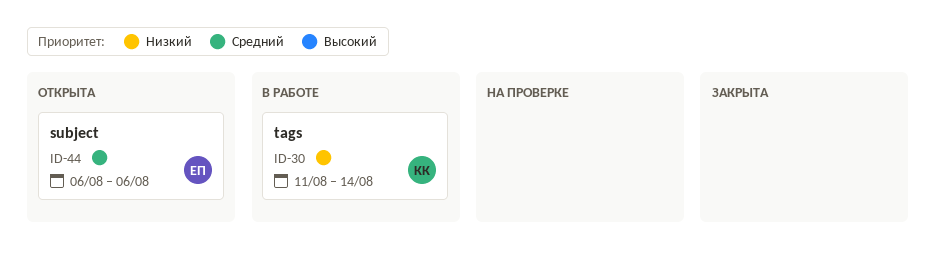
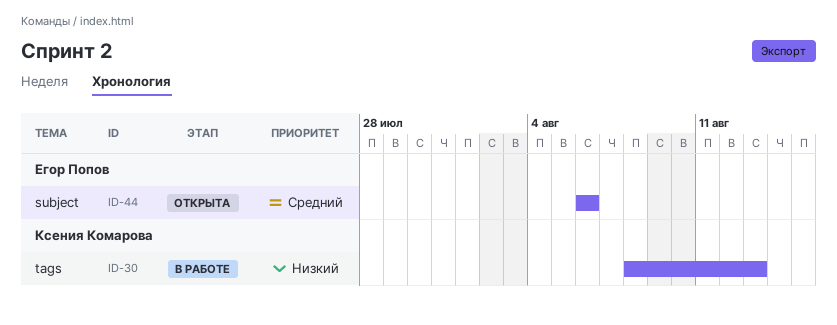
ID-30, start: Aug 11 -> Aug 8
ID-30, due: Aug 14 -> Aug 13

